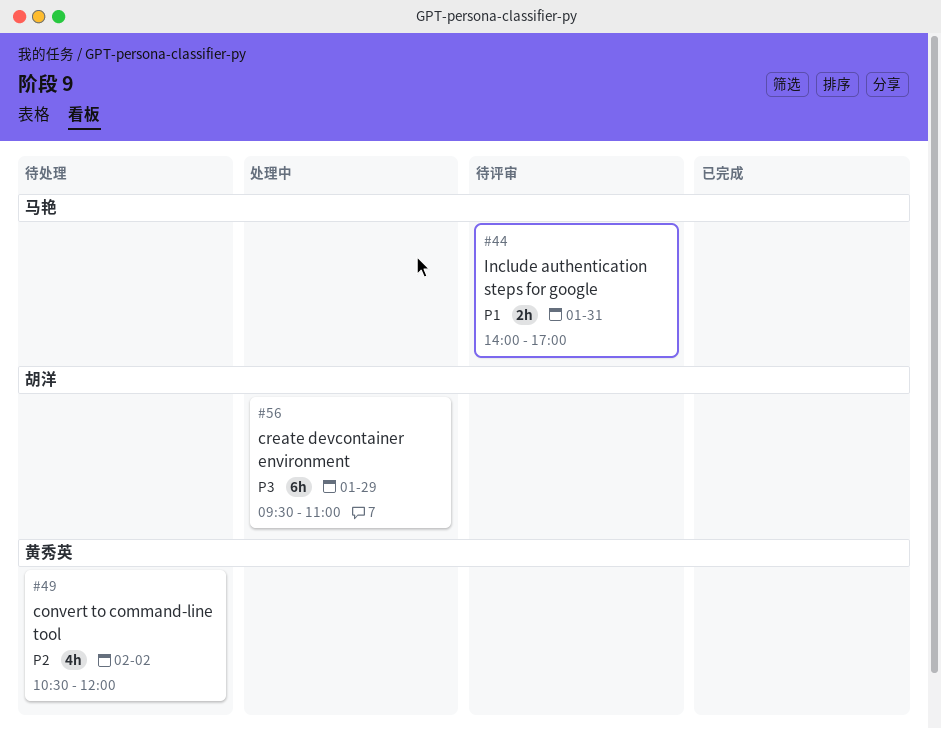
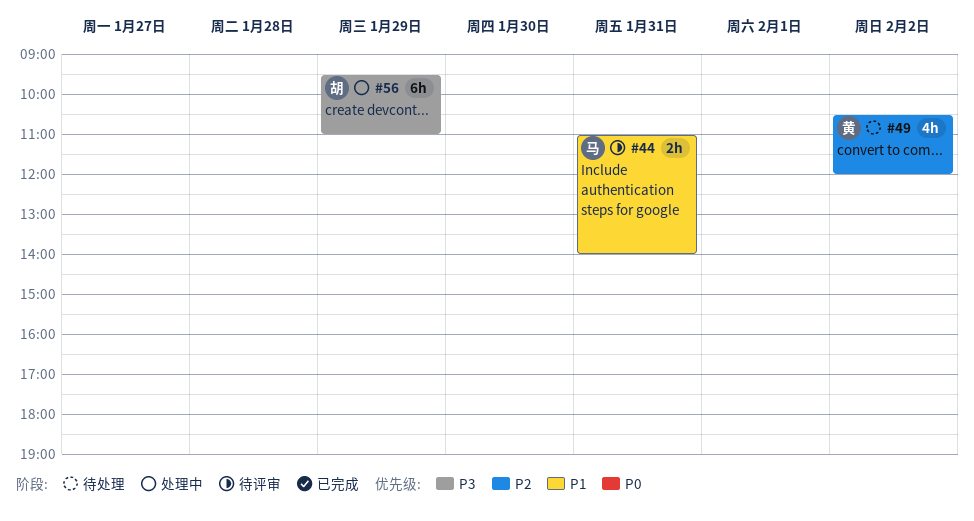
#44, begins: 14:00 -> 11:00
#44, ends: 17:00 -> 14:00

